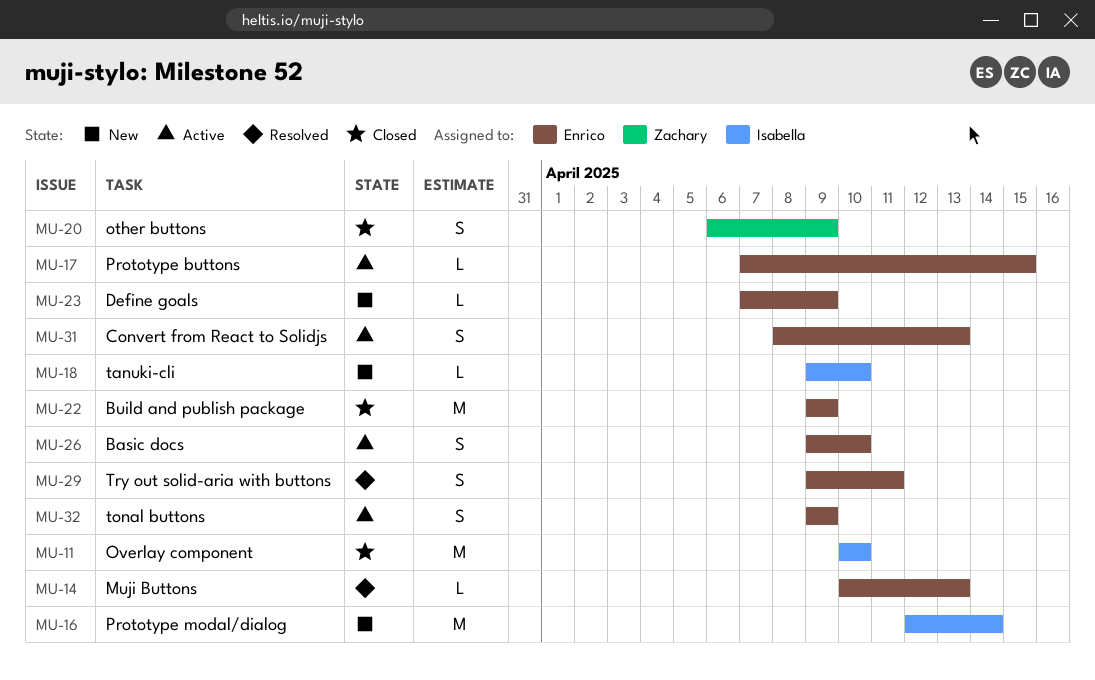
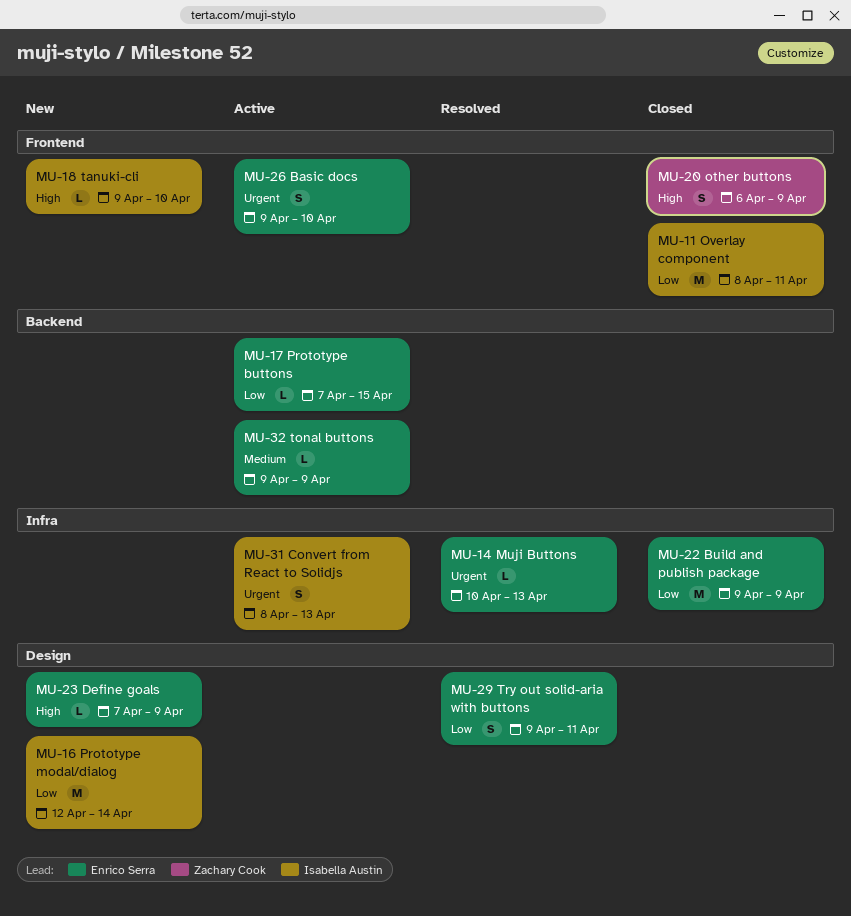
MU-11, start: Apr 10 -> Apr 8
MU-11, due: Apr 10 -> Apr 11
MU-31, owner: Enrico Serra -> Isabella Austin
MU-32, estimate: S -> L

